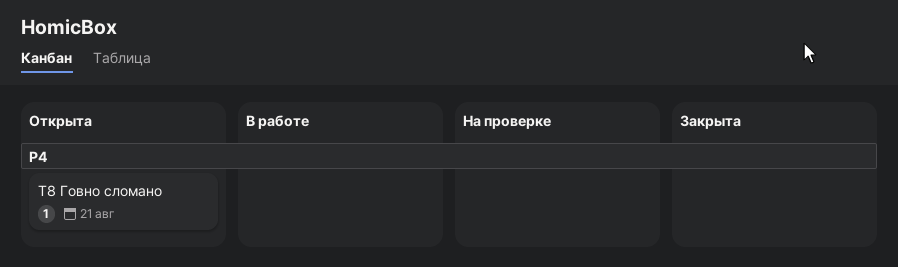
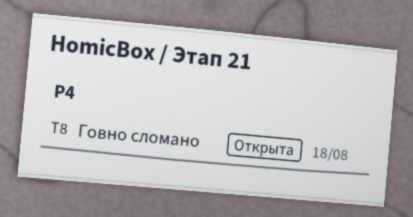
T8, due: Aug 21 -> Aug 18

